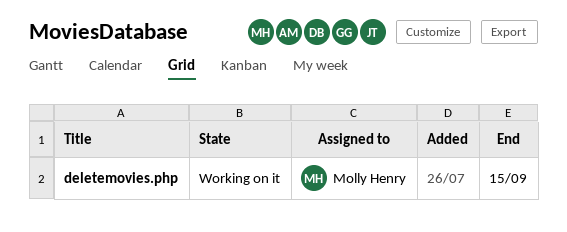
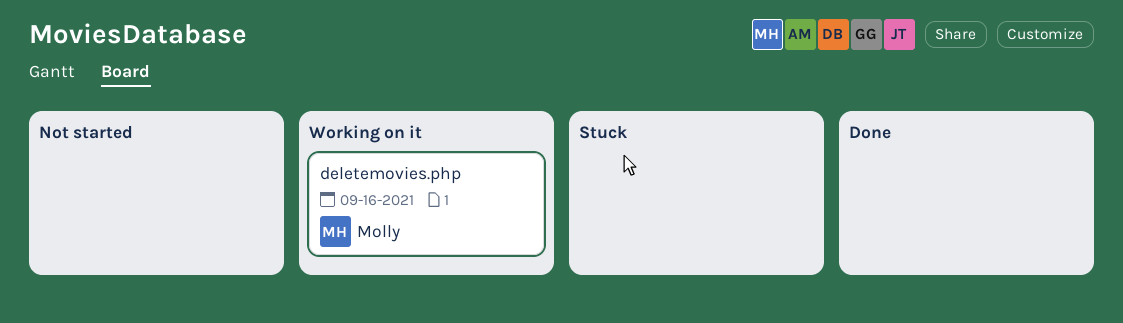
deletemovies.php, due: Sep 15 -> Sep 16

